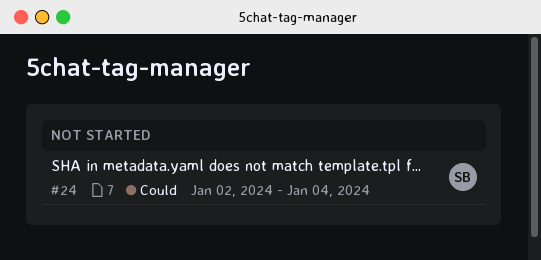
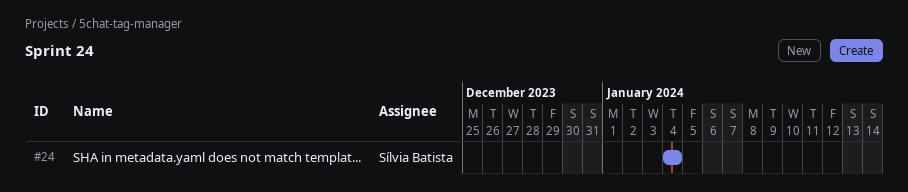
#24, start: Jan 2 -> Jan 4

